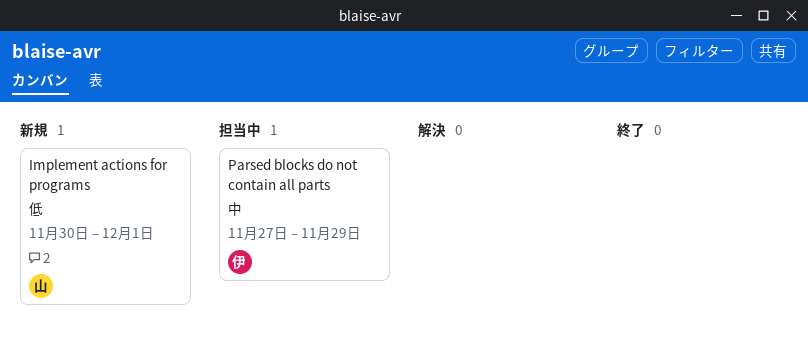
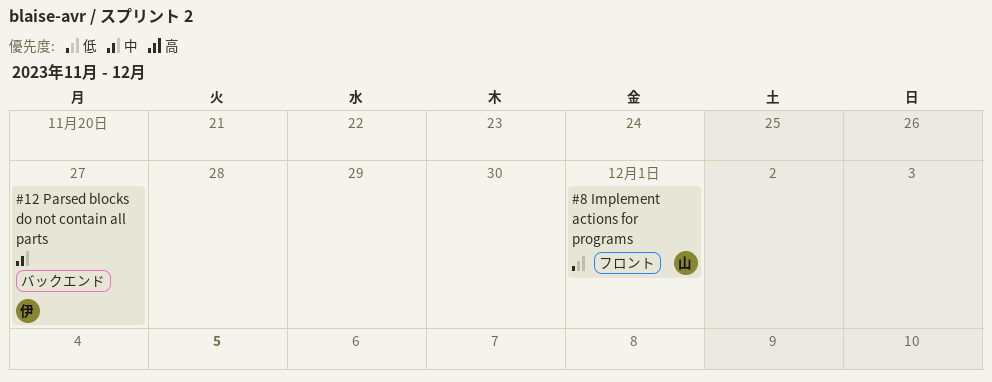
Parsed blocks do not contain all parts, due: Nov 29 -> Nov 27

